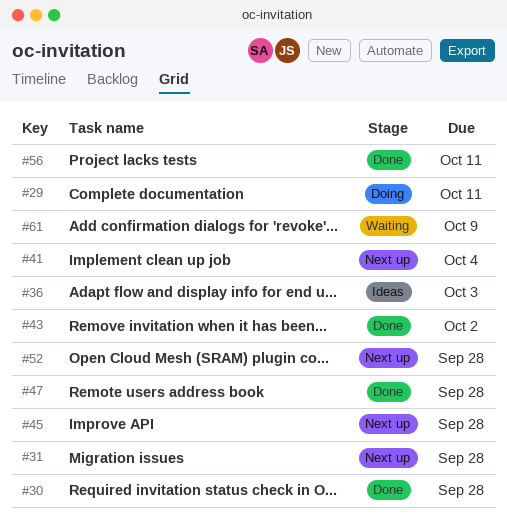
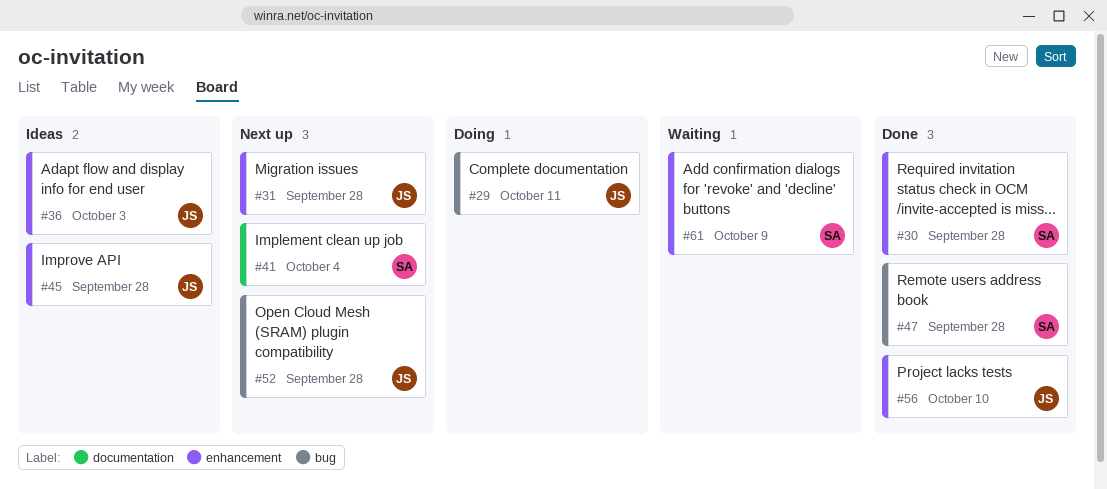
#43: present -> none
#45, status: Next up -> Ideas
#56, due: Oct 11 -> Oct 10

